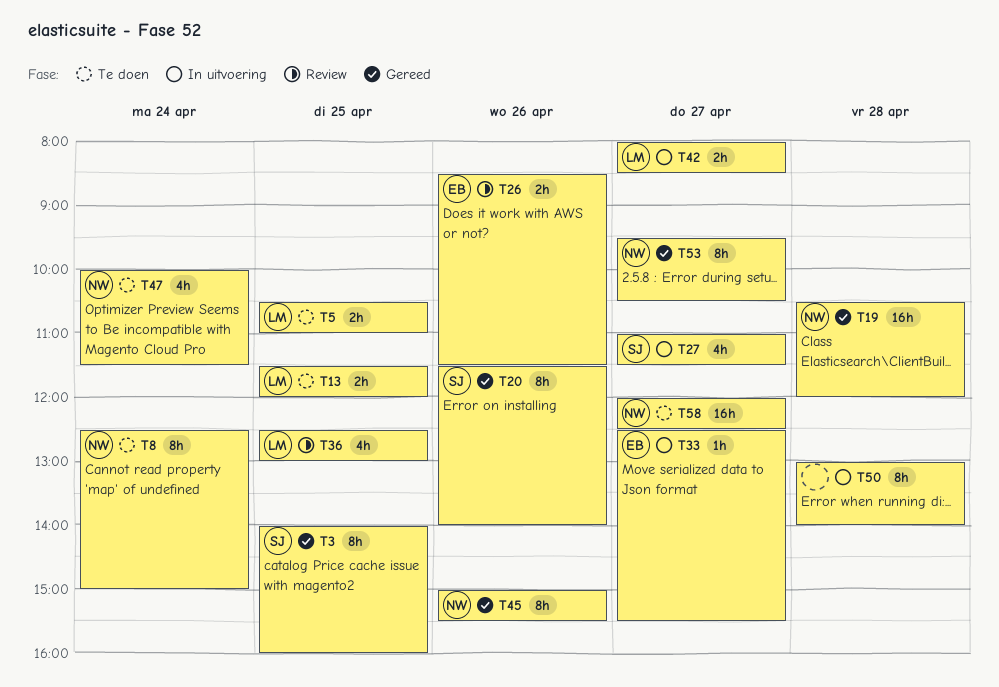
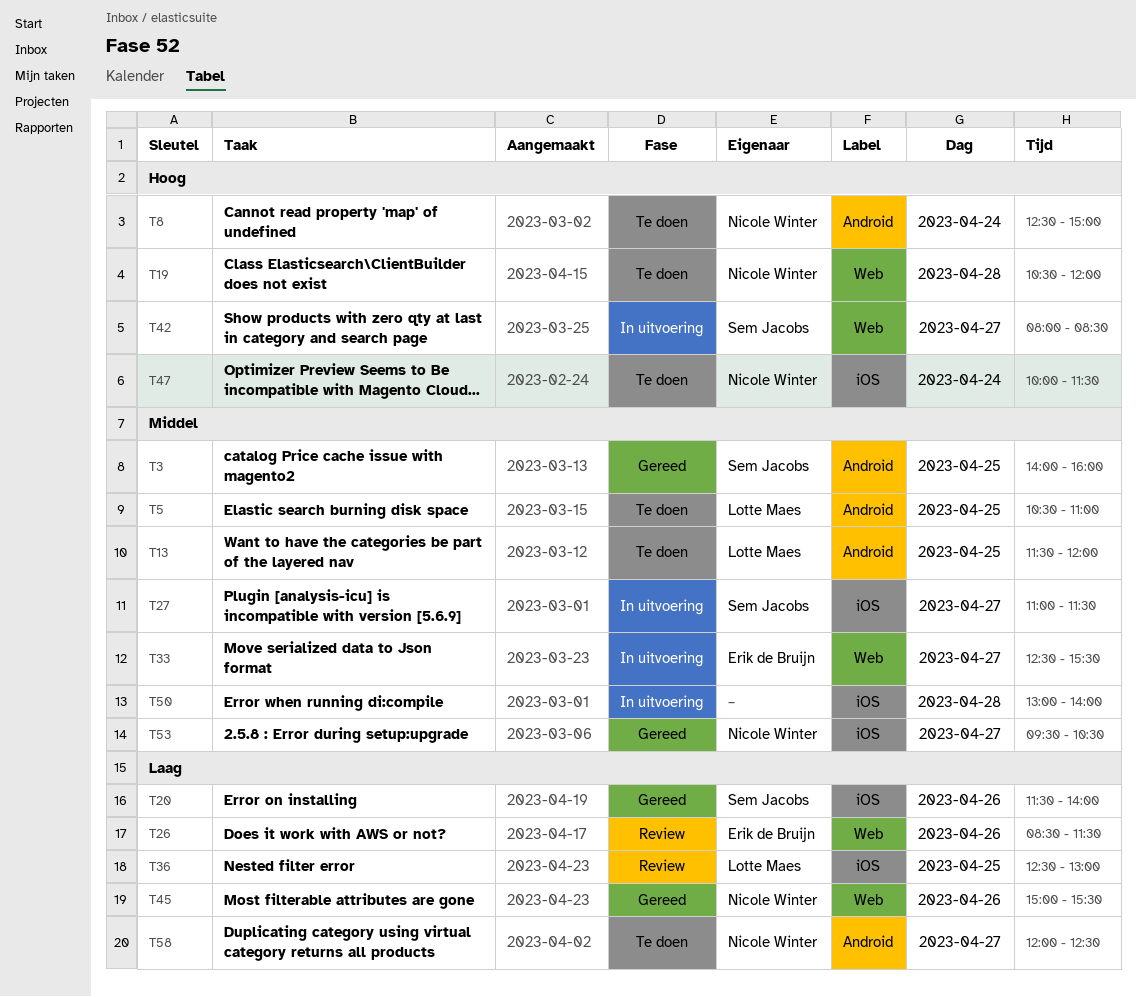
T19, status: Gereed -> Te doen
T42, owner: Lotte Maes -> Sem Jacobs

